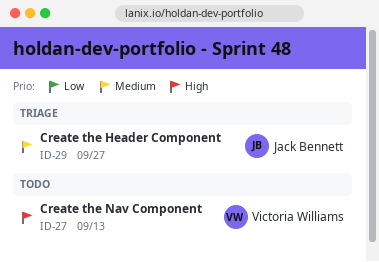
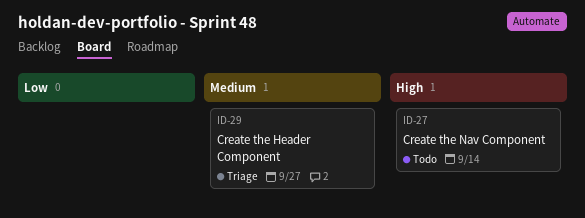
ID-27, due: Sep 13 -> Sep 14

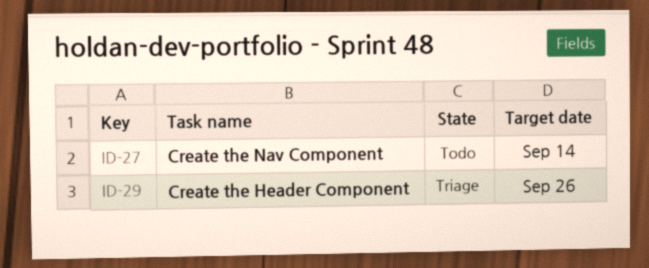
ID-29, due: Sep 27 -> Sep 26

